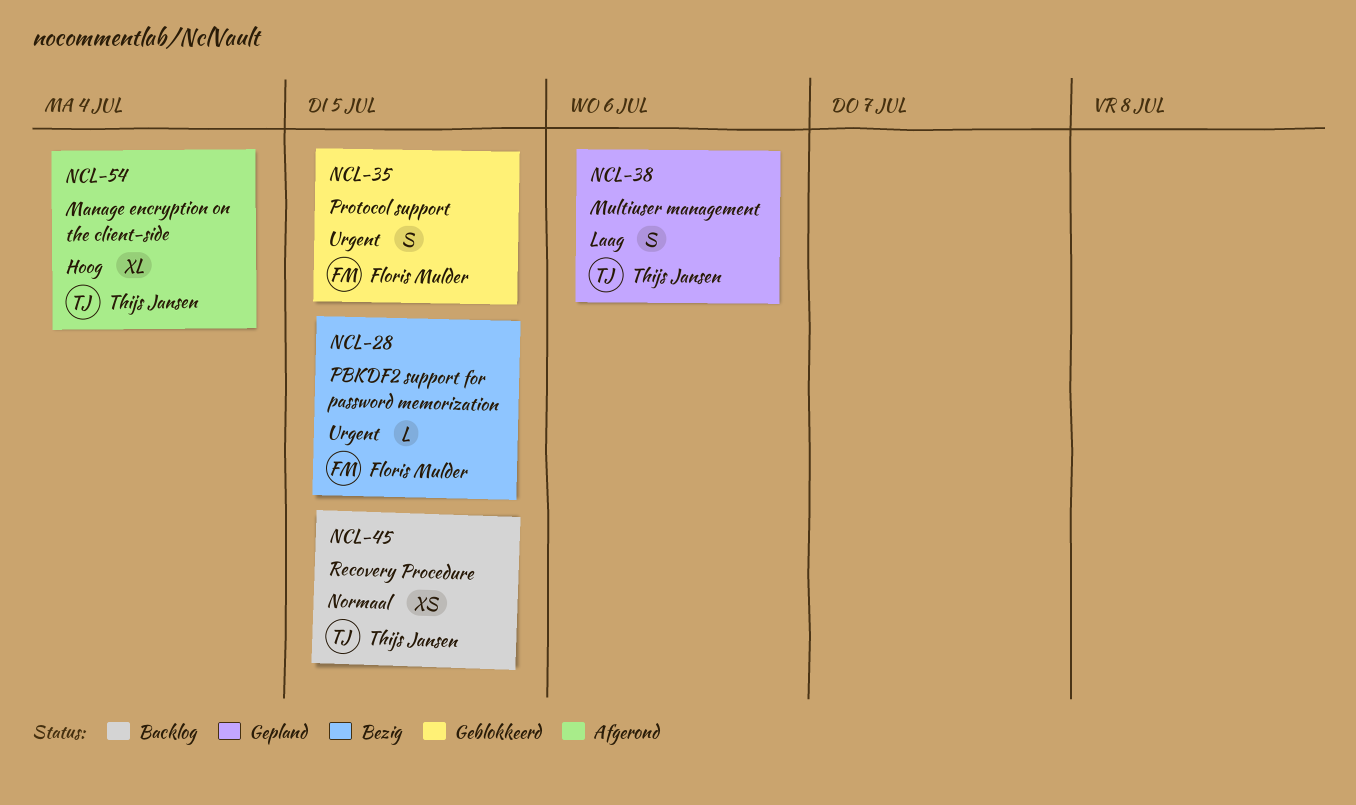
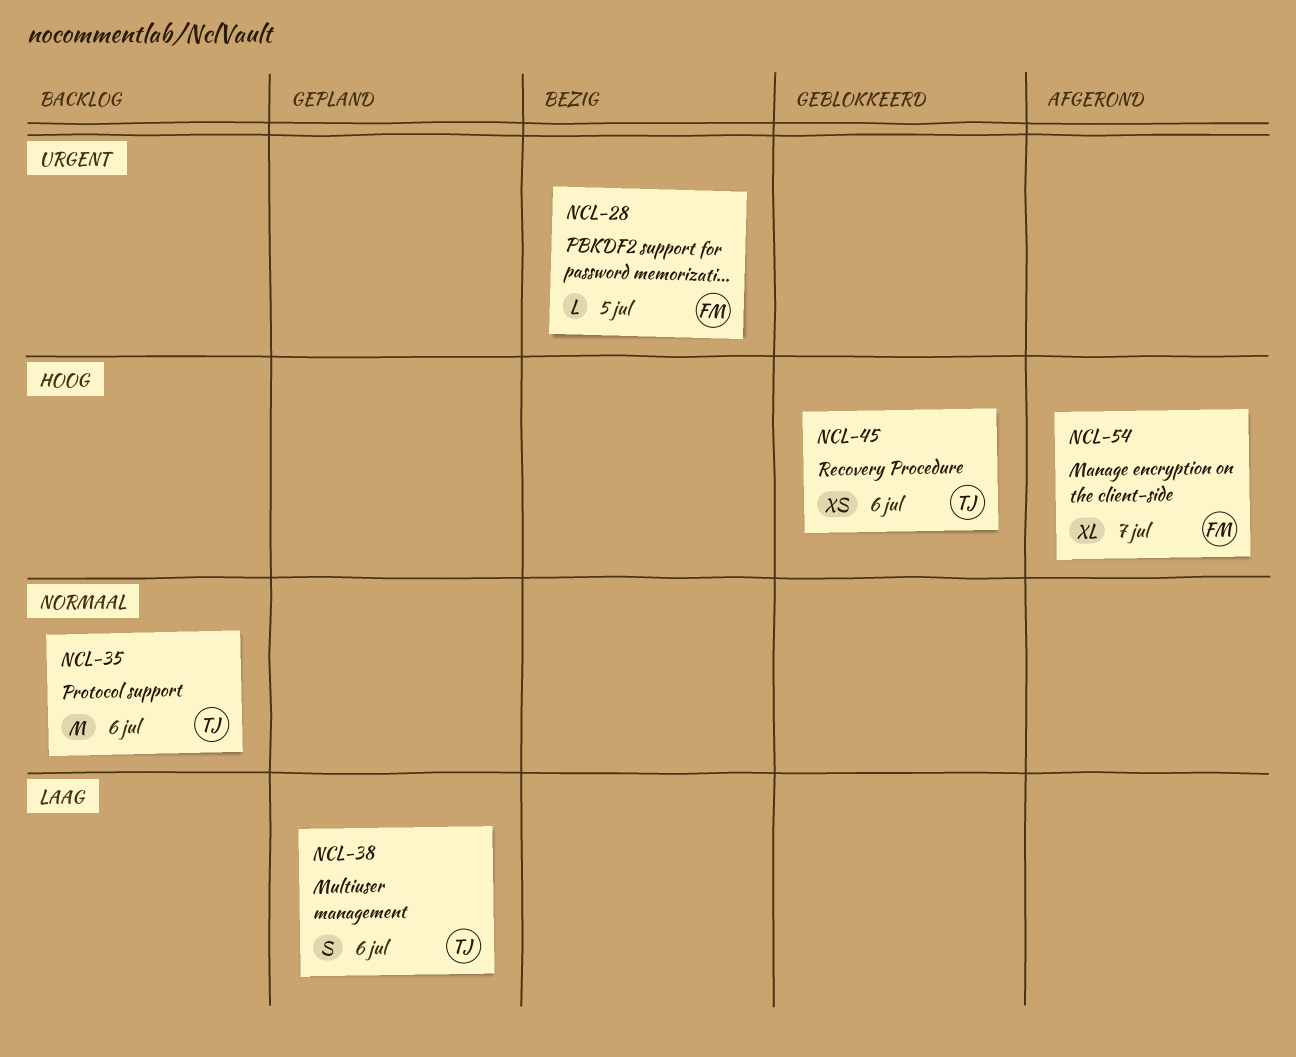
NCL-35, status: Geblokkeerd -> Backlog
NCL-35, owner: Floris Mulder -> Thijs Jansen
NCL-35, priority: Urgent -> Normaal
NCL-35, estimate: S -> M
NCL-35, due: Jul 5 -> Jul 6
NCL-45, status: Backlog -> Geblokkeerd
NCL-45, priority: Normaal -> Hoog
NCL-45, due: Jul 5 -> Jul 6
NCL-54, owner: Thijs Jansen -> Floris Mulder
NCL-54, due: Jul 4 -> Jul 7

